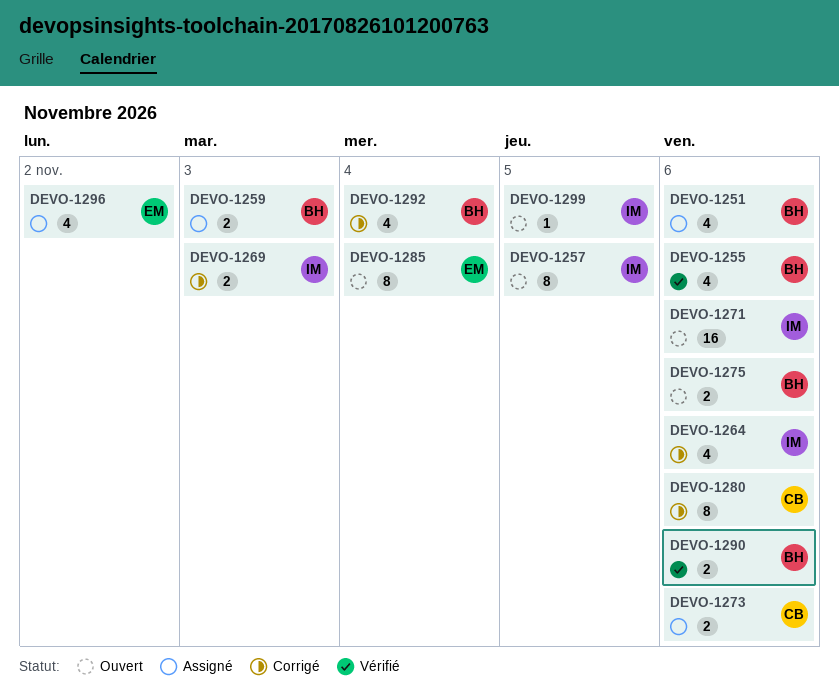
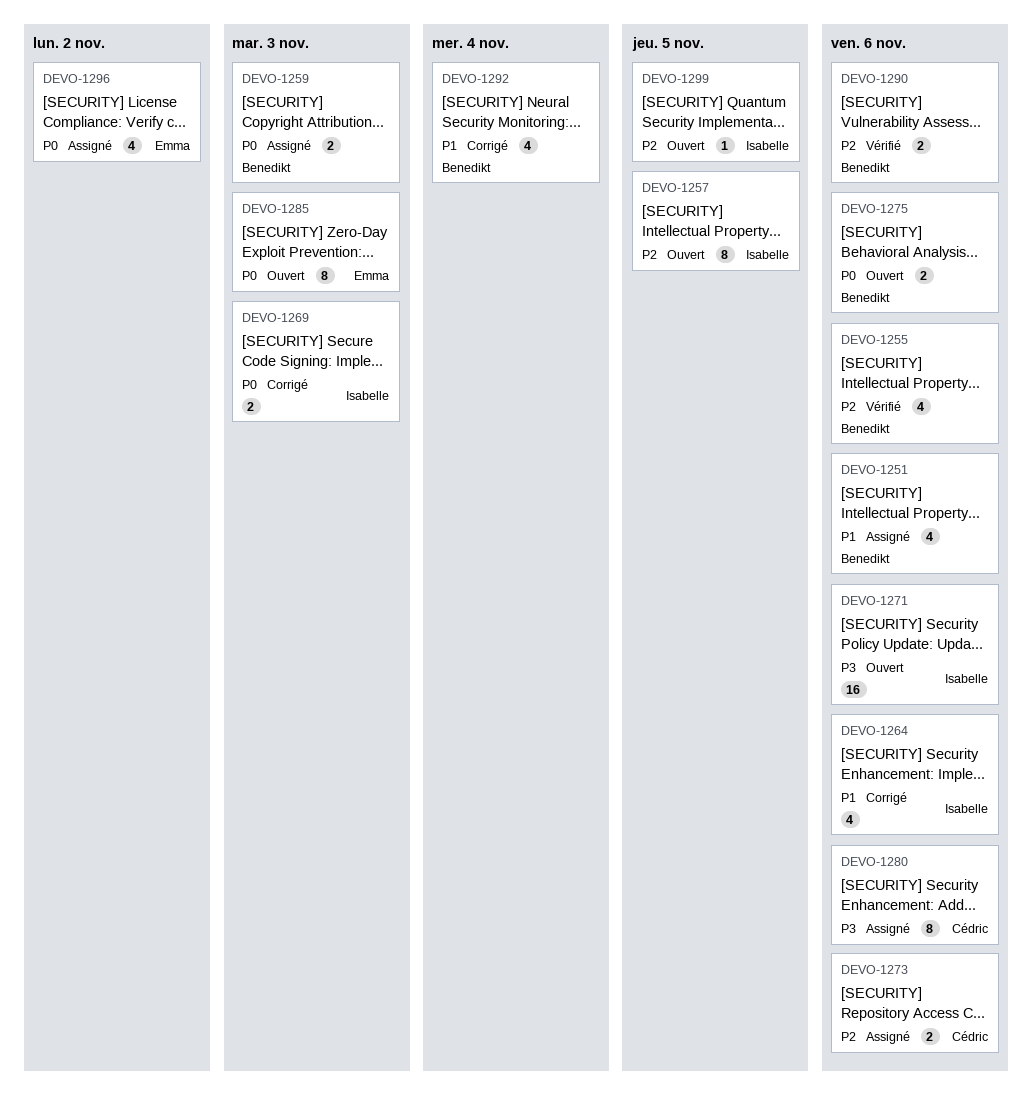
DEVO-1280, status: Corrigé -> Assigné
DEVO-1285, due: Nov 4 -> Nov 3

